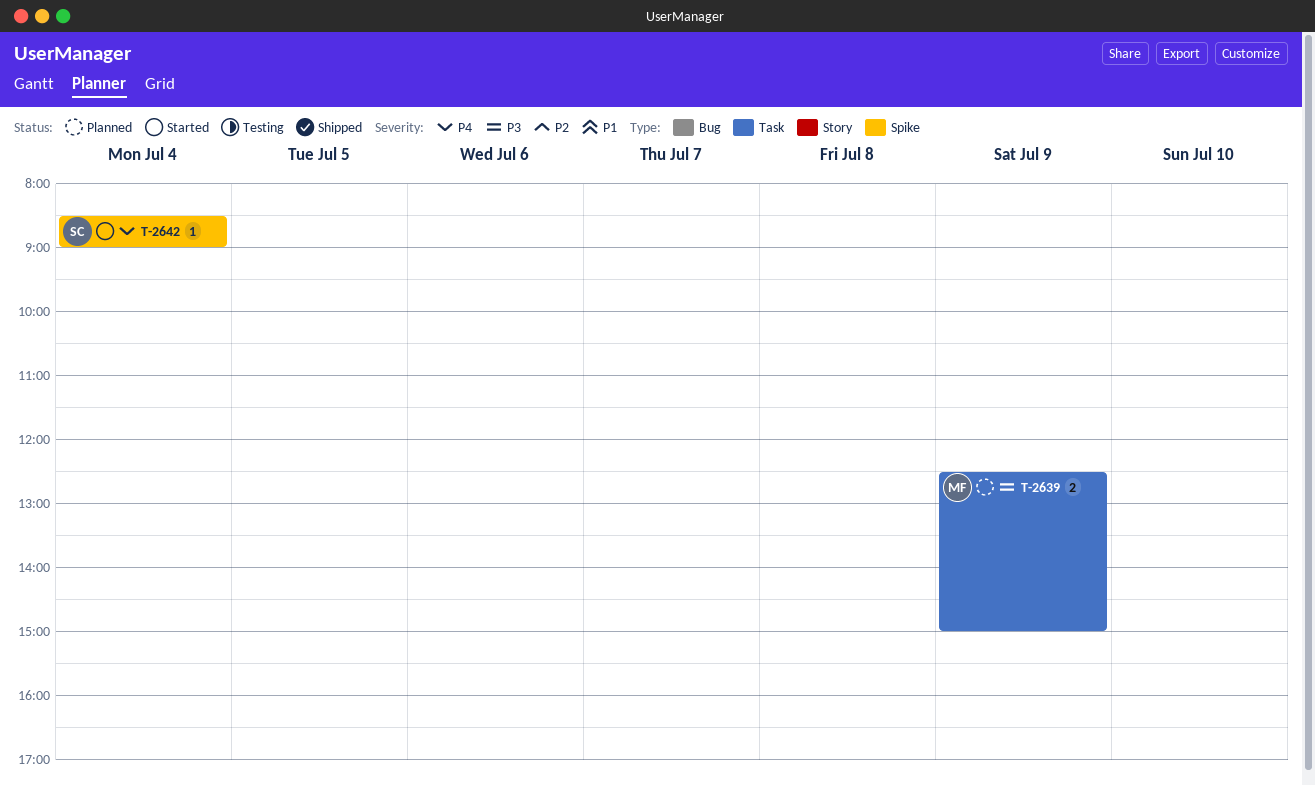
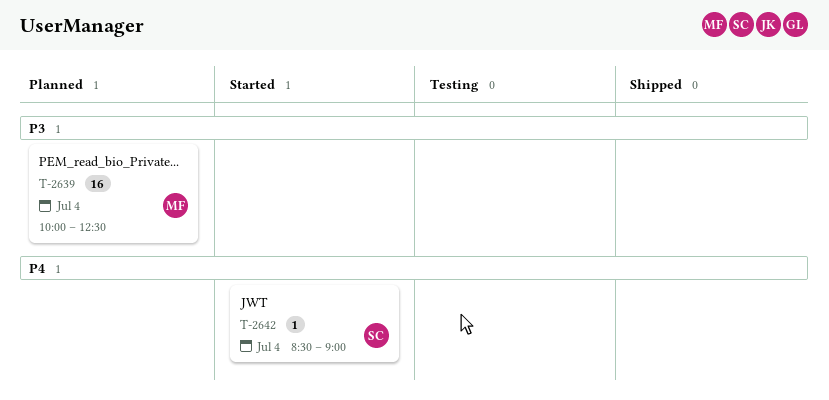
T-2639, estimate: 2 -> 16
T-2639, day: Jul 9 -> Jul 4
T-2639, begins: 12:30 -> 10:00
T-2639, ends: 15:00 -> 12:30

